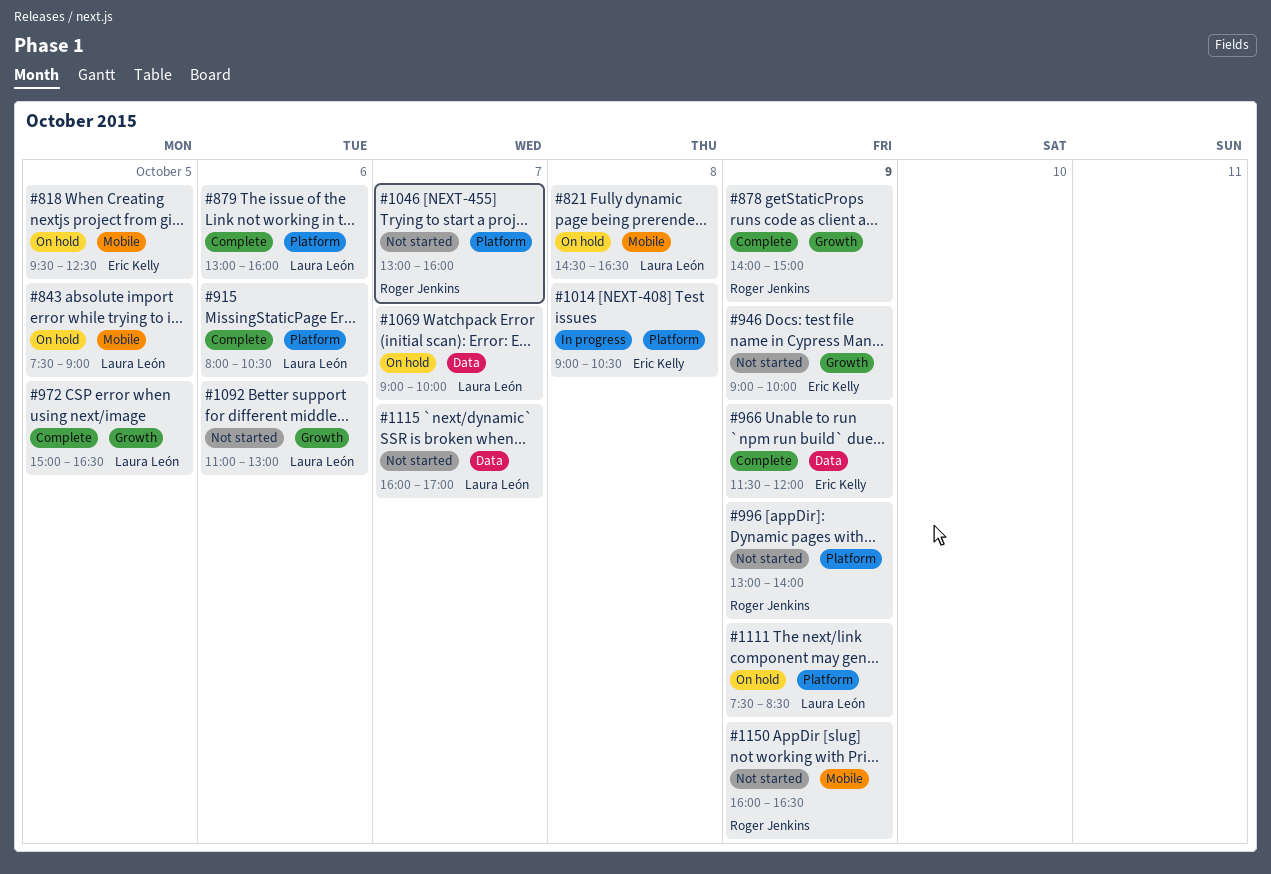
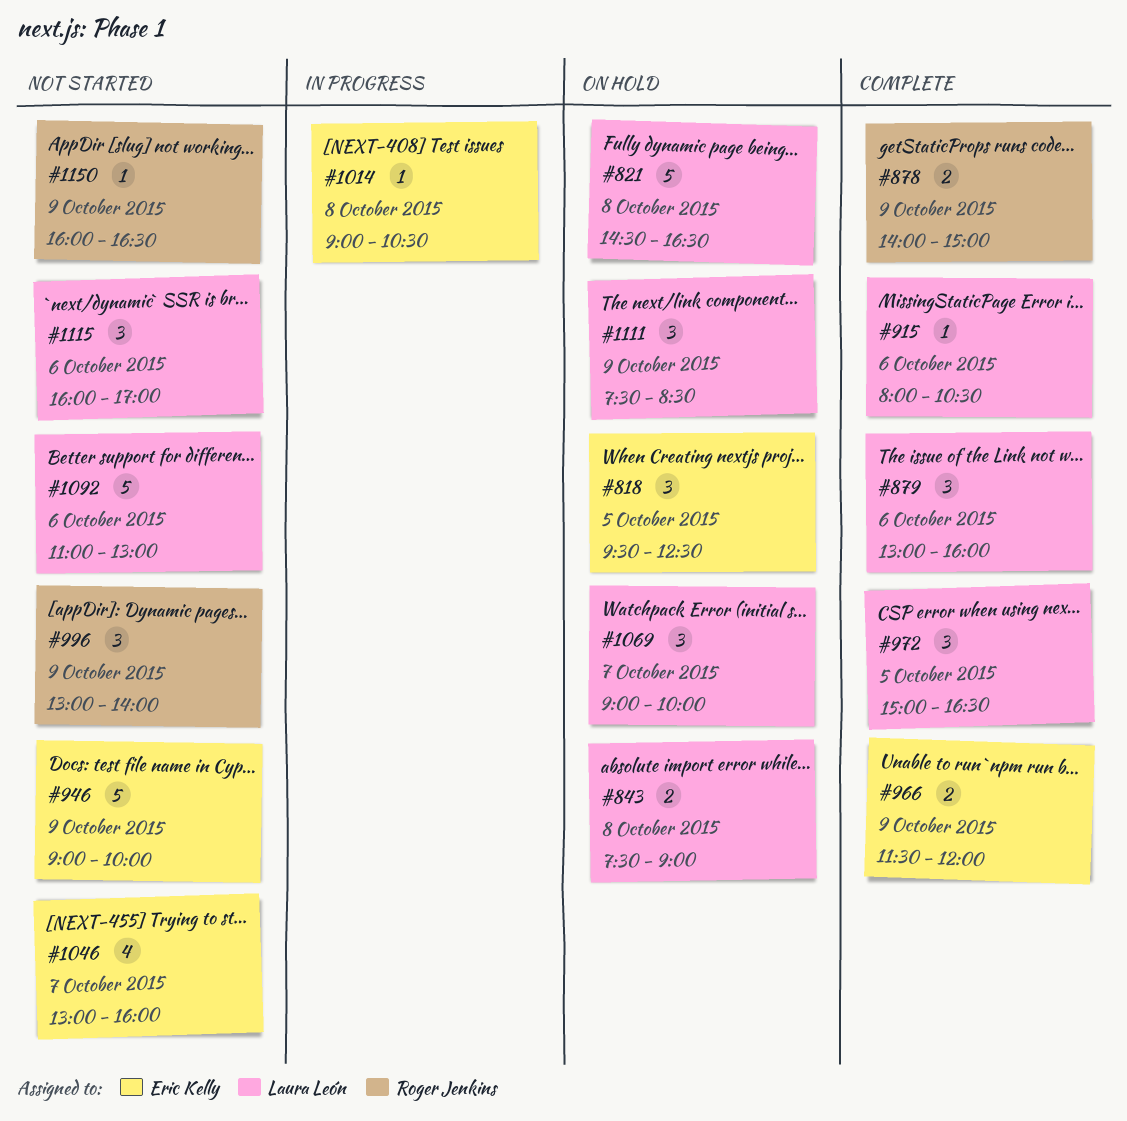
#843, day: Oct 5 -> Oct 8
#1046, owner: Roger Jenkins -> Eric Kelly
#1115, day: Oct 7 -> Oct 6

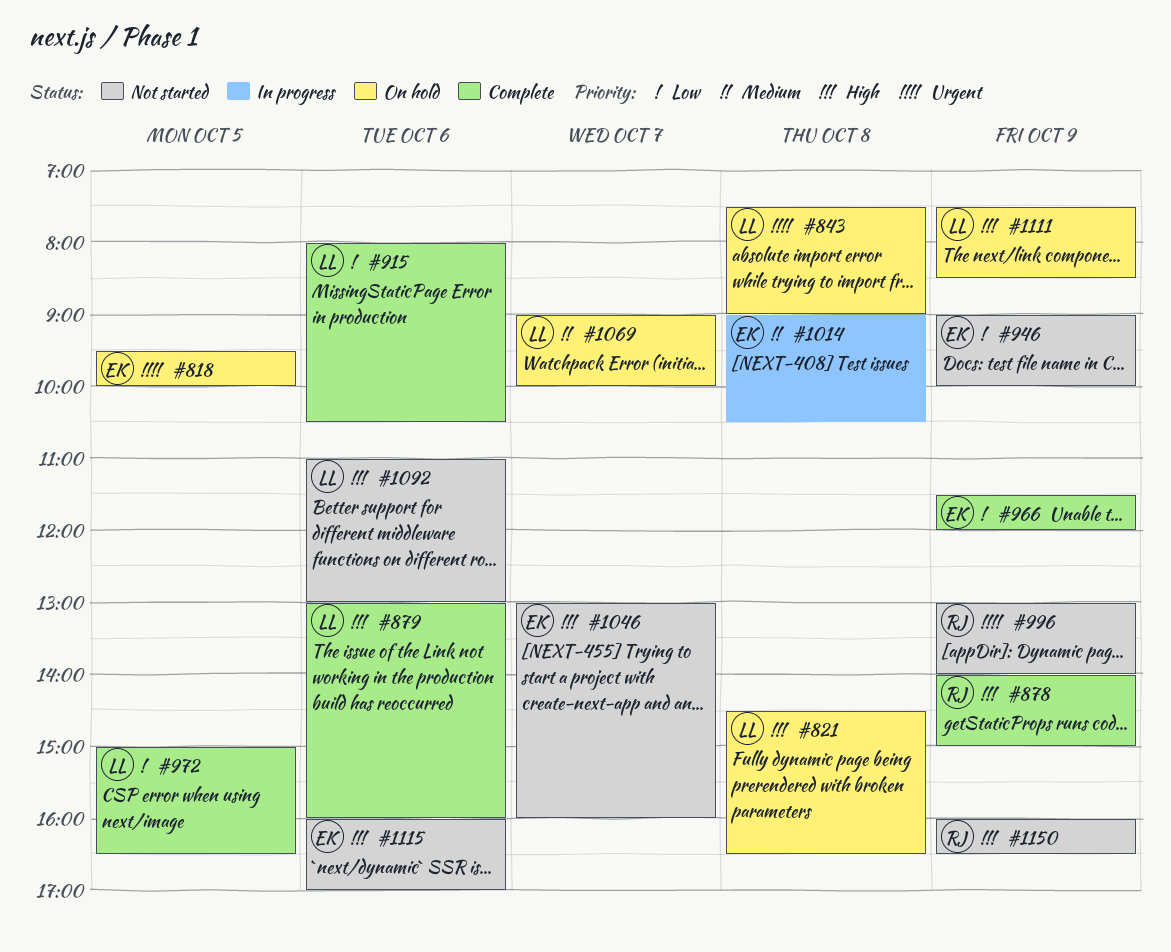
#818, ends: 12:30 -> 10:00
#1115, owner: Laura León -> Eric Kelly

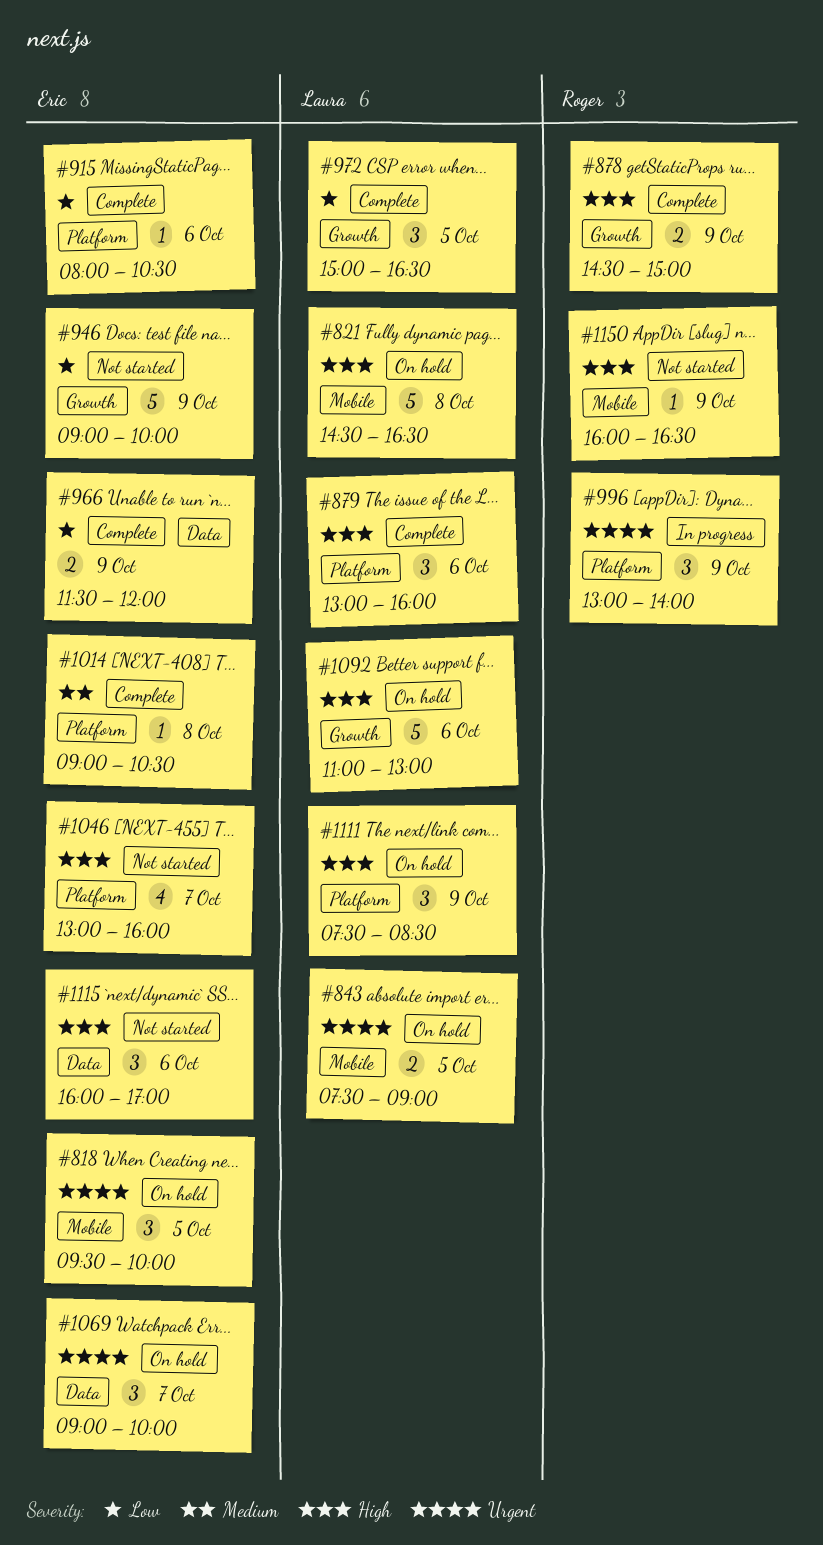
#843, day: Oct 8 -> Oct 5
#878, begins: 14:00 -> 14:30
#915, owner: Laura -> Eric
#996, status: Not started -> In progress
#1014, status: In progress -> Complete
#1069, owner: Laura -> Eric
#1069, priority: Medium -> Urgent
#1092, status: Not started -> On hold

